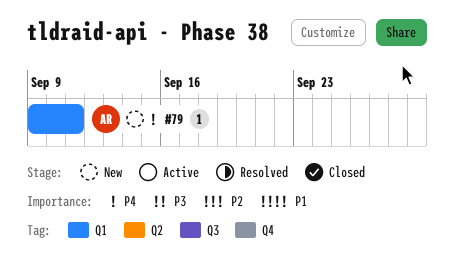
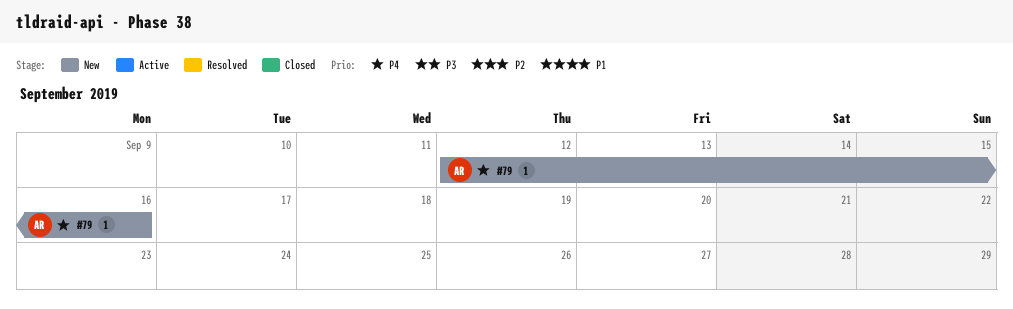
#79, start: Sep 9 -> Sep 12
#79, due: Sep 11 -> Sep 16

